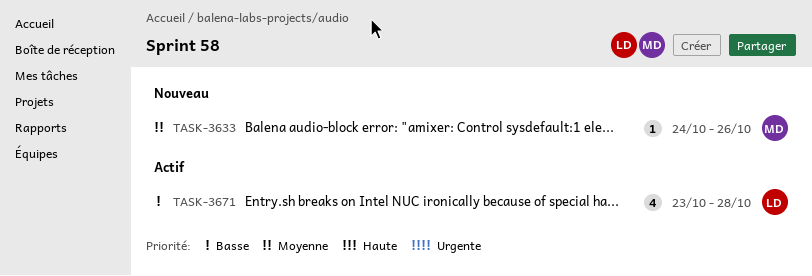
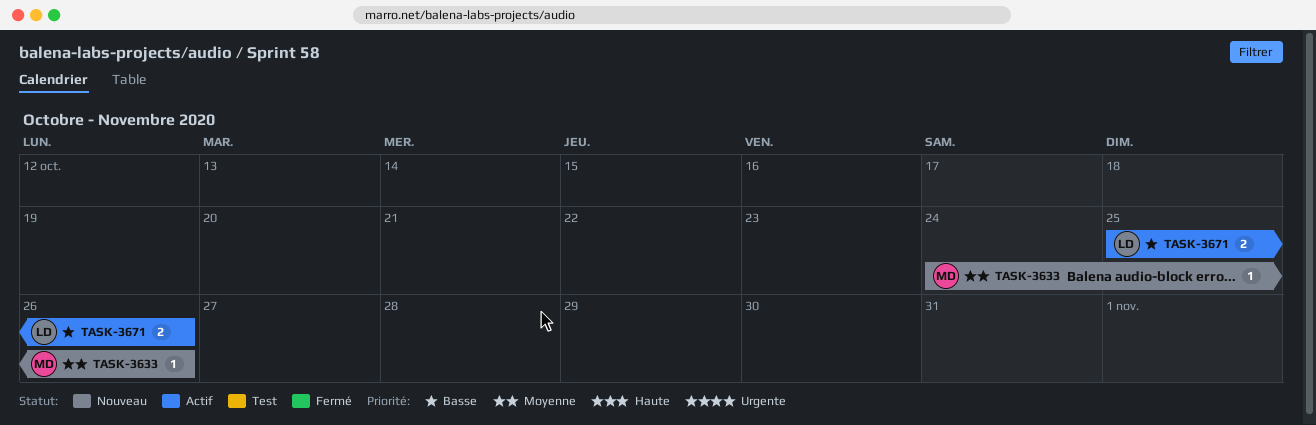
TASK-3671, estimate: 4 -> 2
TASK-3671, start: Oct 23 -> Oct 25
TASK-3671, due: Oct 28 -> Oct 26

